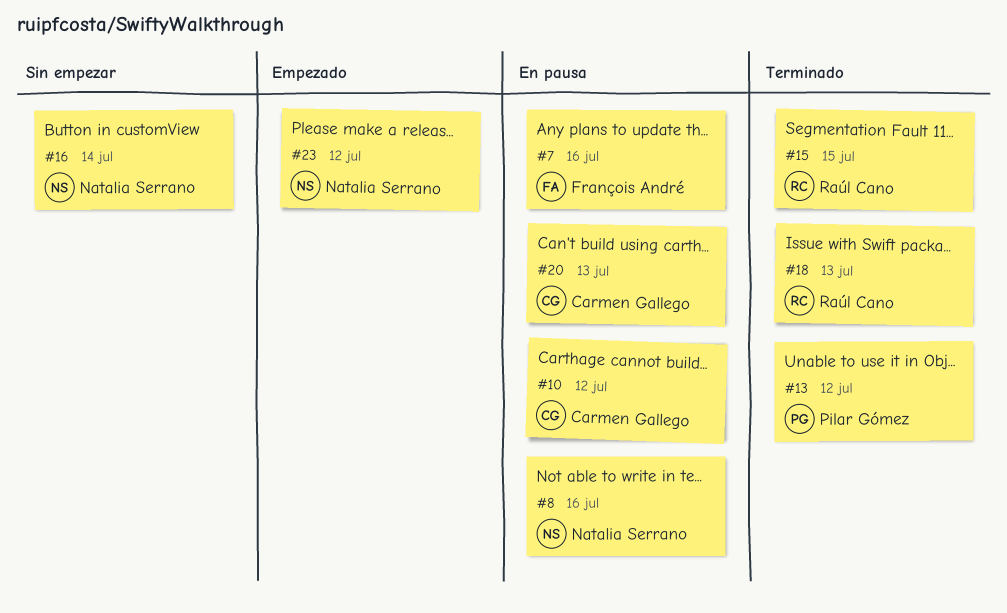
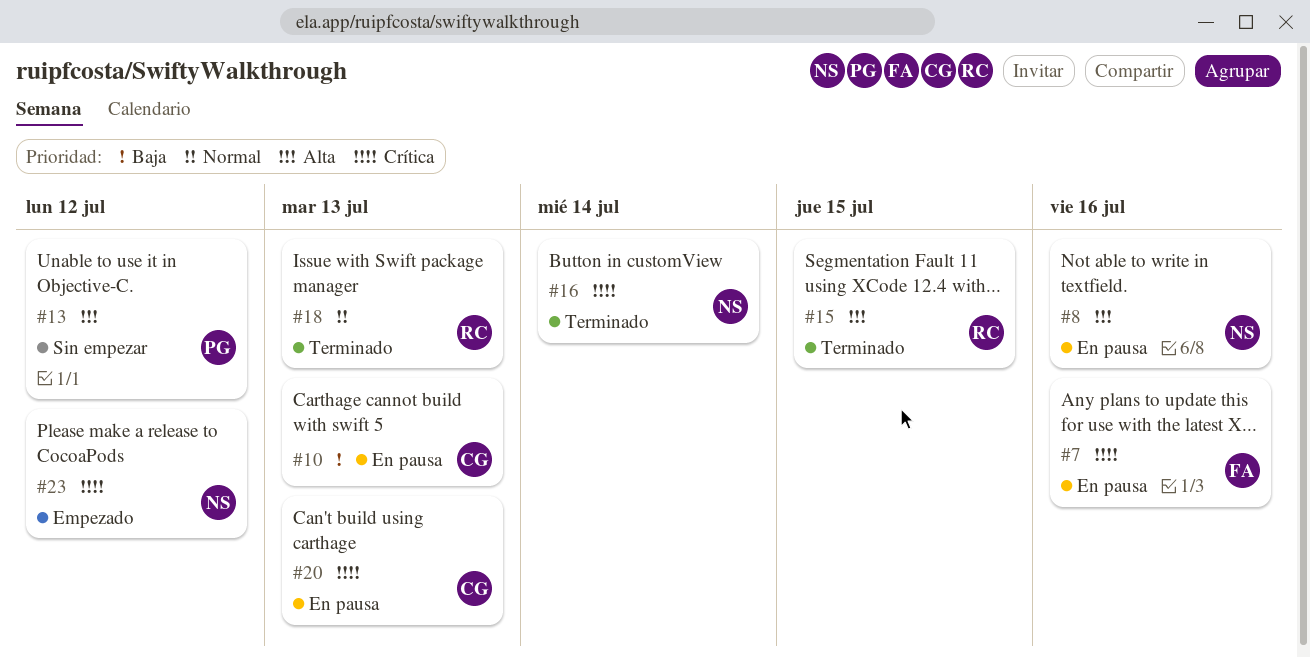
#10, due: Jul 12 -> Jul 13
#13, status: Terminado -> Sin empezar
#16, status: Sin empezar -> Terminado

